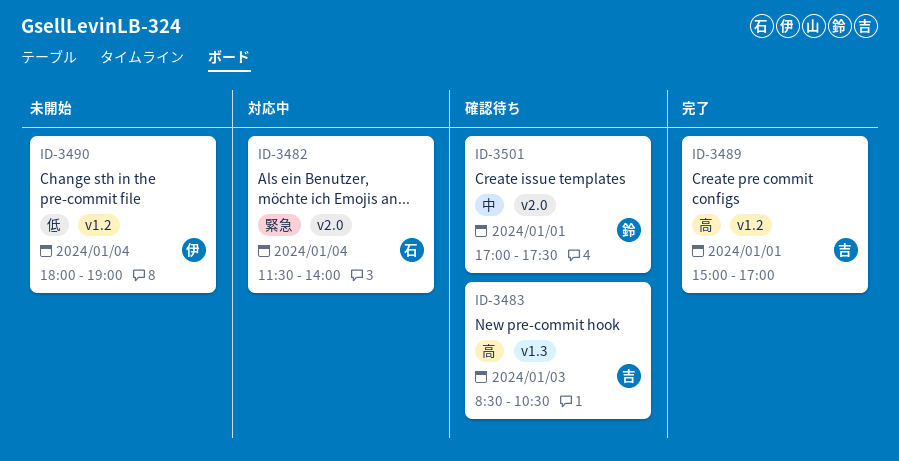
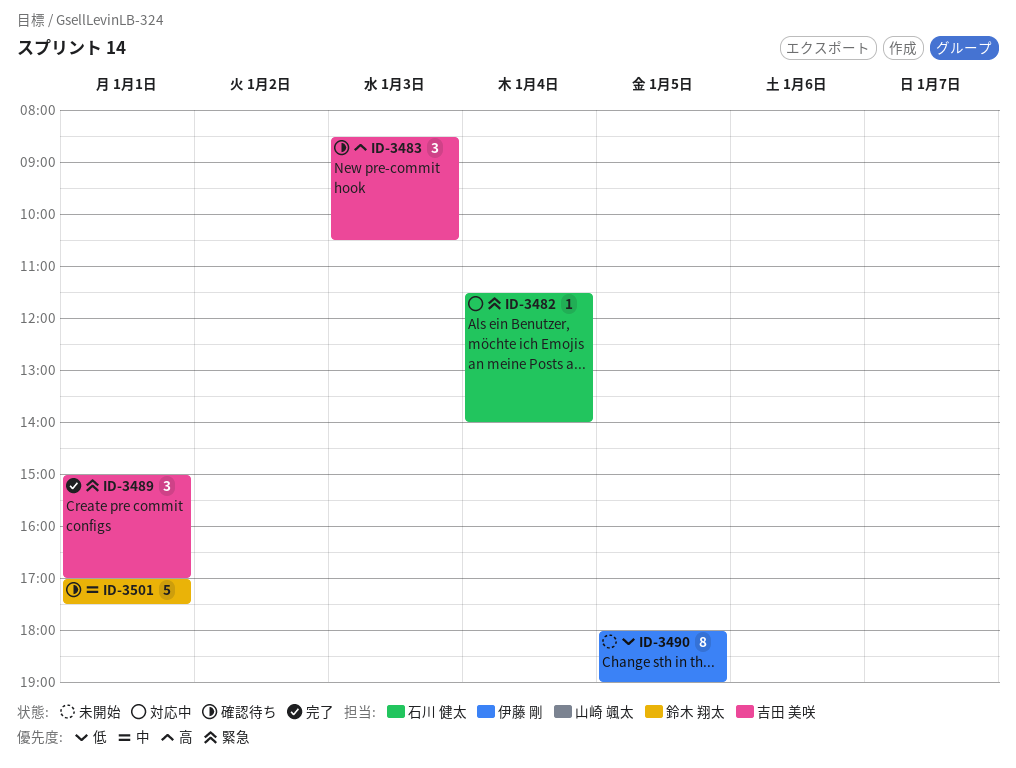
ID-3489, priority: 高 -> 緊急
ID-3490, day: Jan 4 -> Jan 5

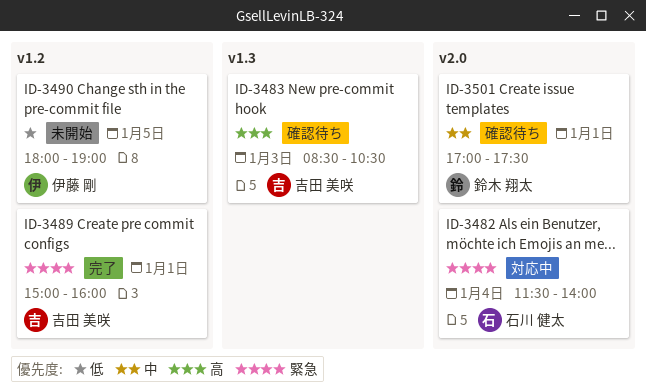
ID-3489, ends: 17:00 -> 16:00

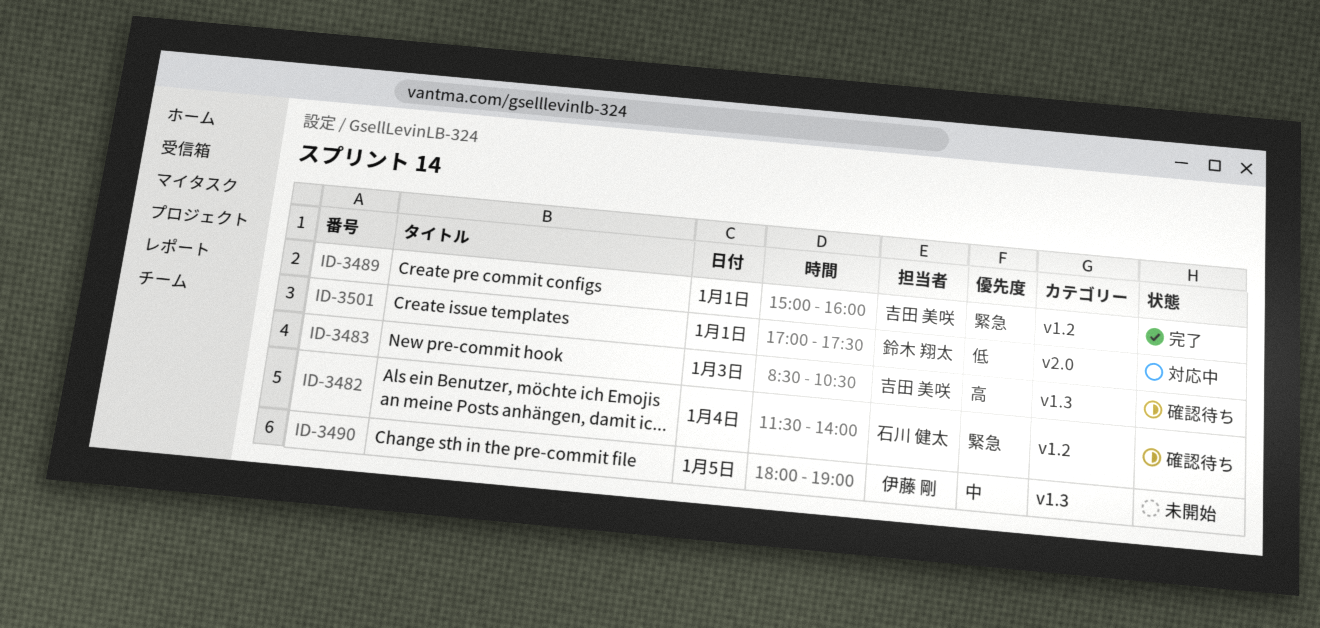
ID-3482, status: 対応中 -> 確認待ち
ID-3482, label: v2.0 -> v1.2
ID-3490, priority: 低 -> 中
ID-3490, label: v1.2 -> v1.3
ID-3501, status: 確認待ち -> 対応中
ID-3501, priority: 中 -> 低

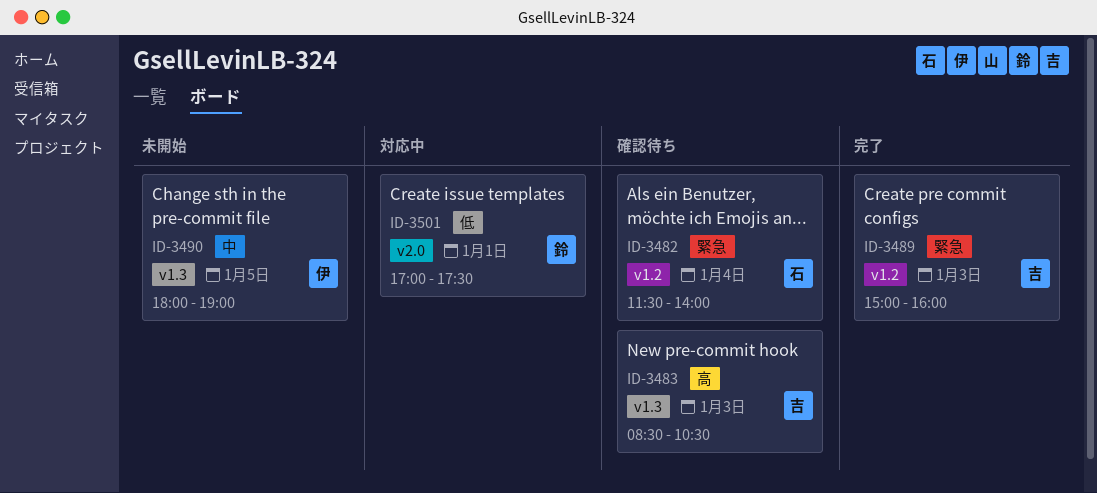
ID-3489, day: Jan 1 -> Jan 3

